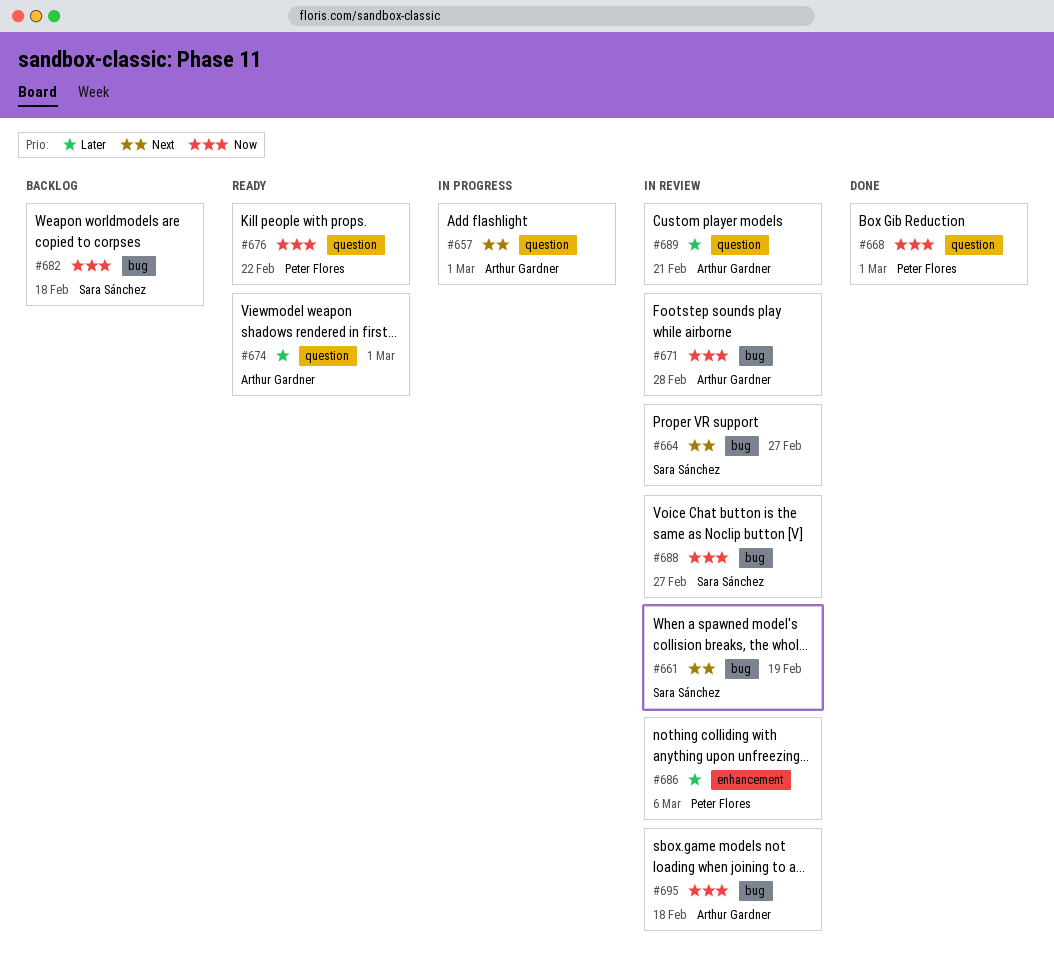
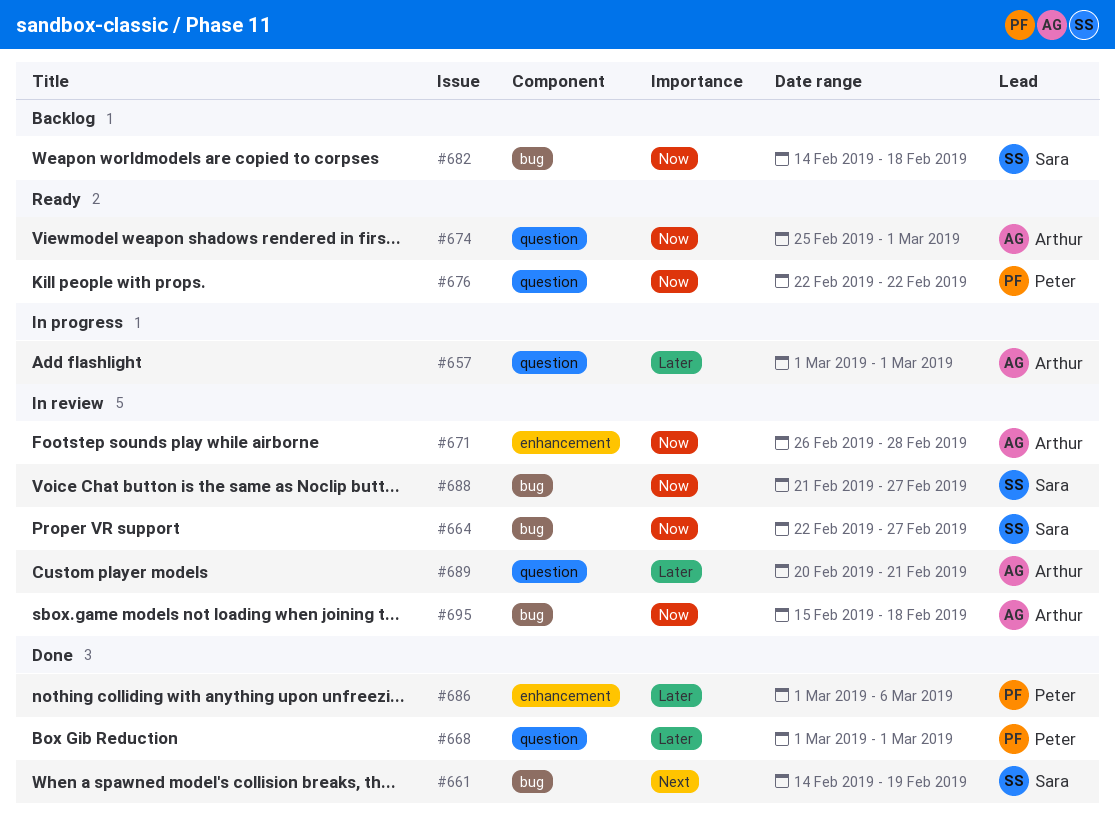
#657, priority: Next -> Later
#661, status: In review -> Done
#664, priority: Next -> Now
#668, priority: Now -> Later
#671, label: bug -> enhancement
#674, priority: Later -> Now
#686, status: In review -> Done

